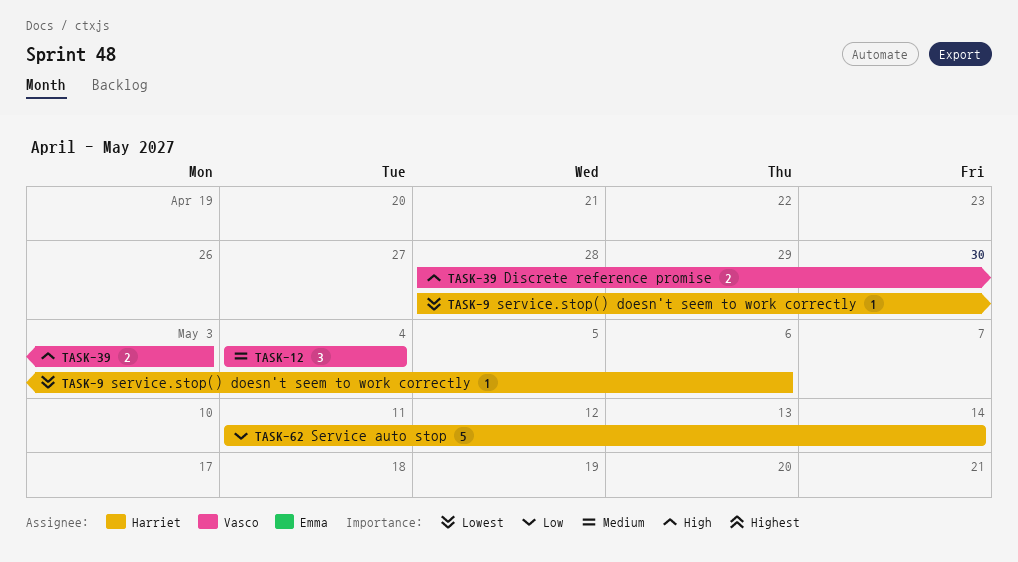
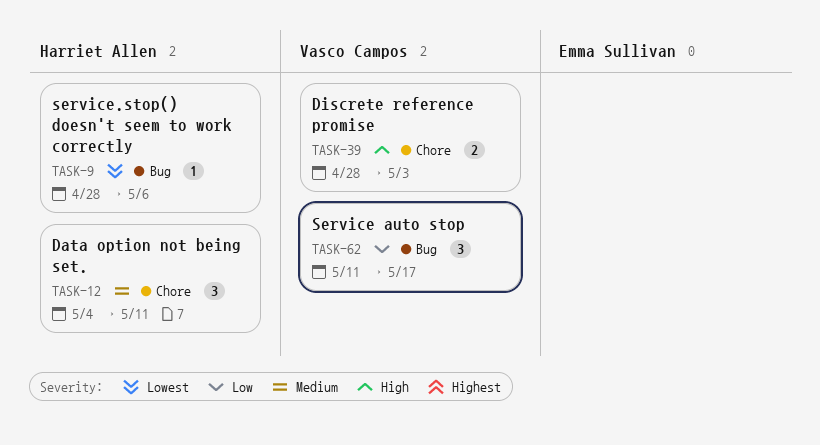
TASK-12, owner: Vasco Campos -> Harriet Allen
TASK-12, due: May 4 -> May 11
TASK-62, owner: Harriet Allen -> Vasco Campos
TASK-62, estimate: 5 -> 3
TASK-62, due: May 14 -> May 17

